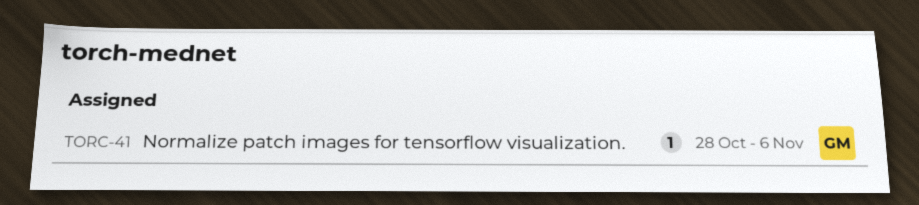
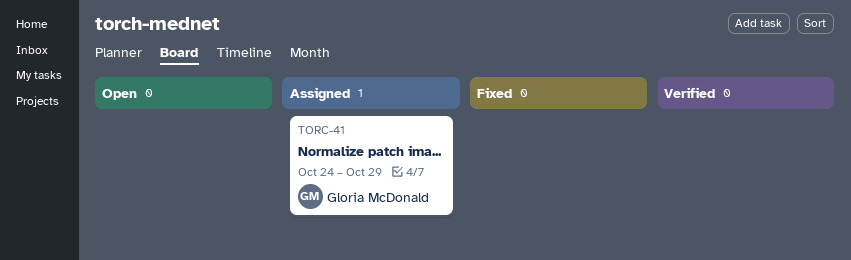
TORC-41, start: Oct 28 -> Oct 24
TORC-41, due: Nov 6 -> Oct 29

